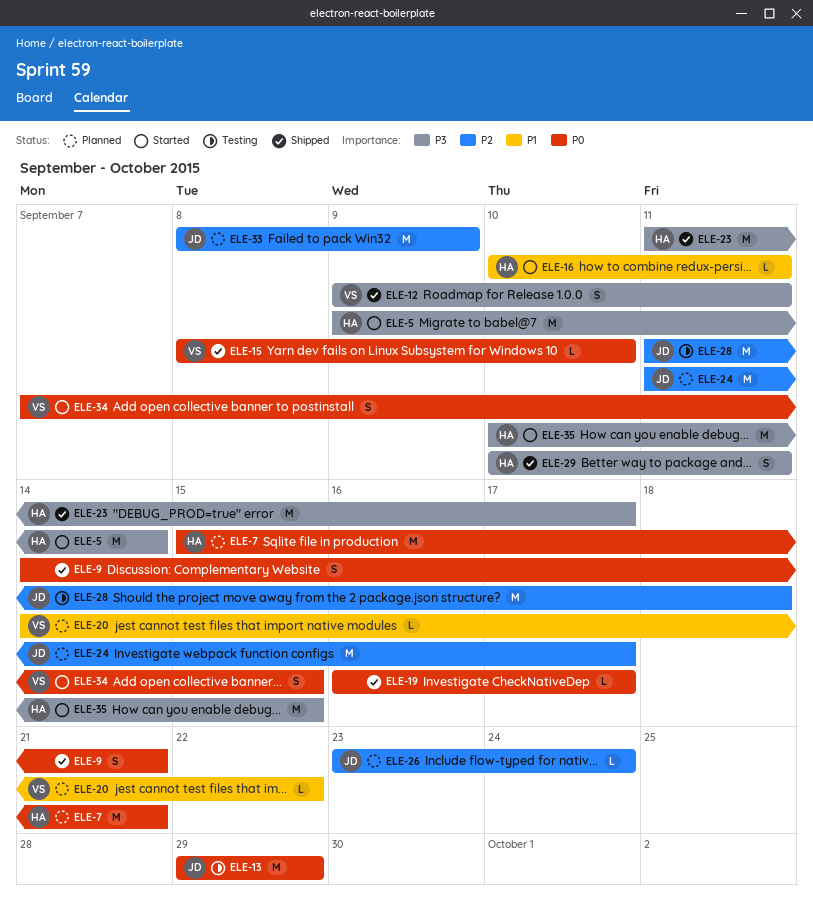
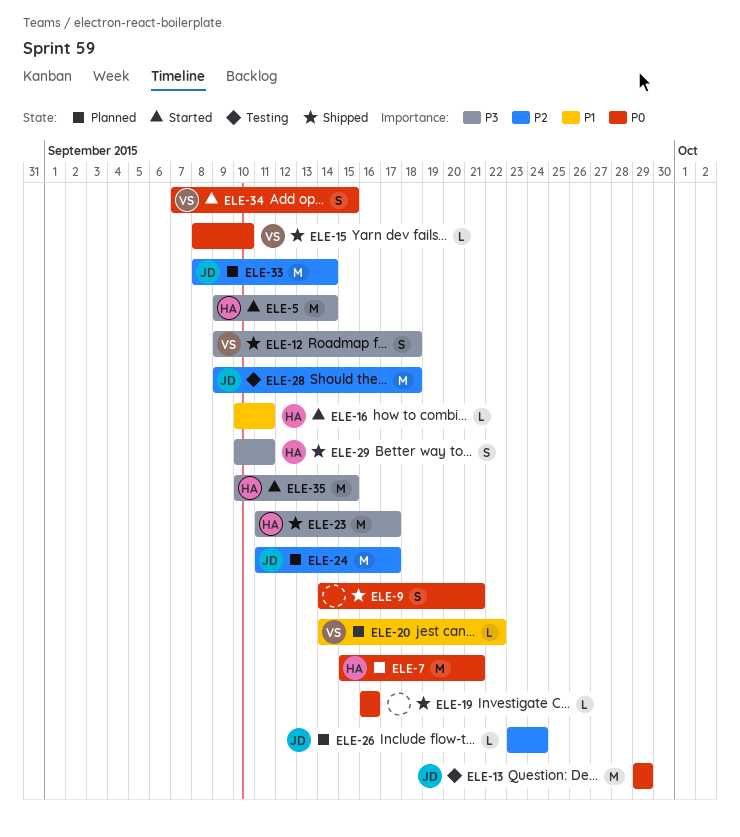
ELE-12, due: Sep 11 -> Sep 18
ELE-19, due: Sep 17 -> Sep 16
ELE-28, start: Sep 11 -> Sep 9
ELE-33, due: Sep 9 -> Sep 14

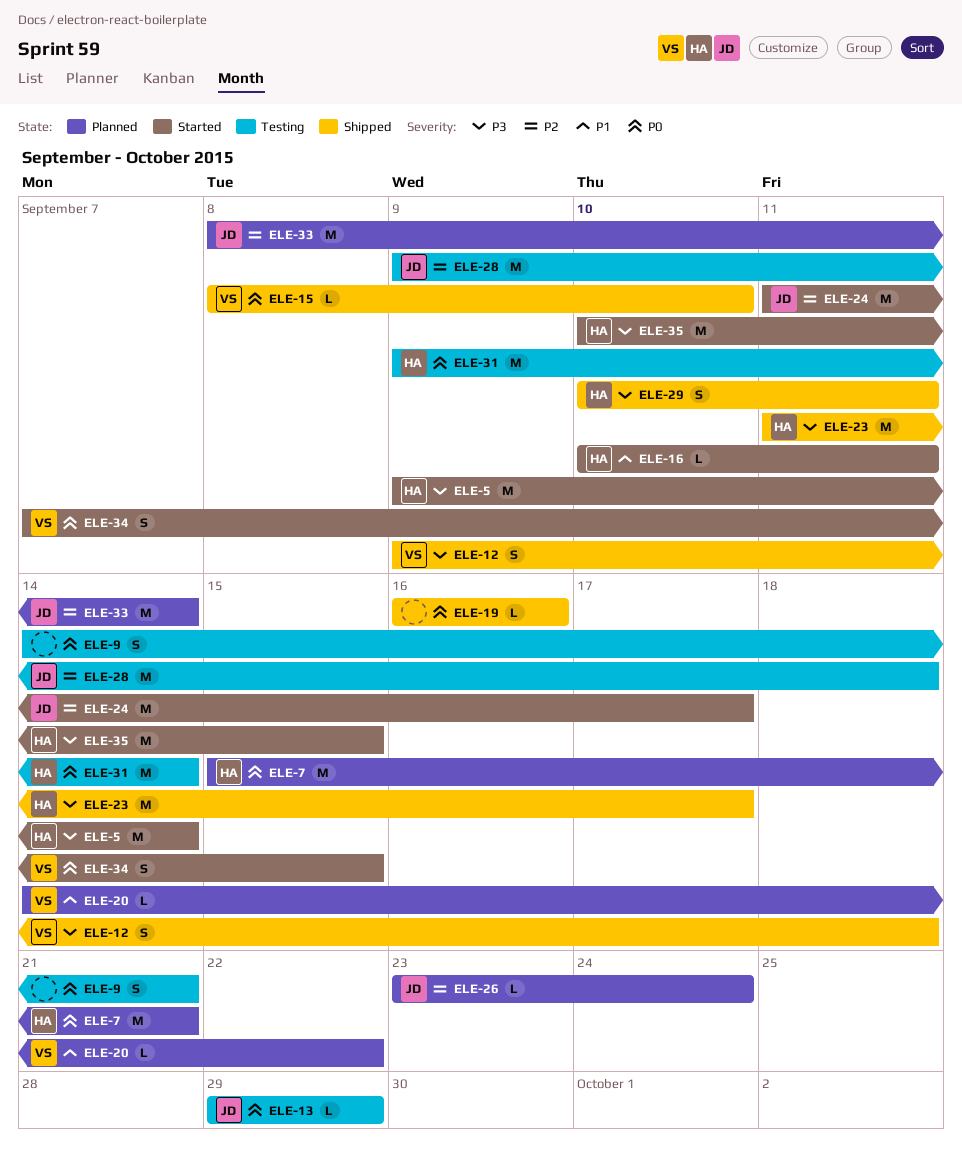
ELE-9, status: Shipped -> Testing
ELE-13, estimate: M -> L
ELE-24, status: Planned -> Started
ELE-31: none -> present

